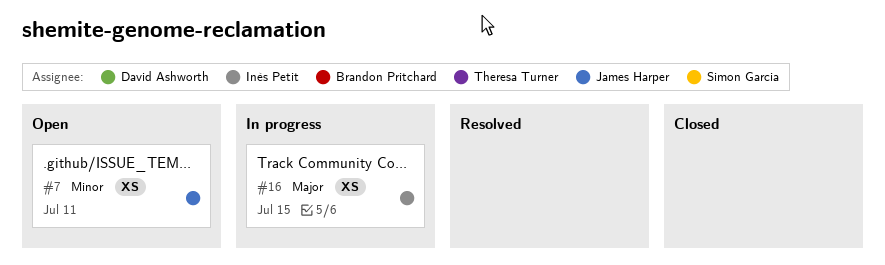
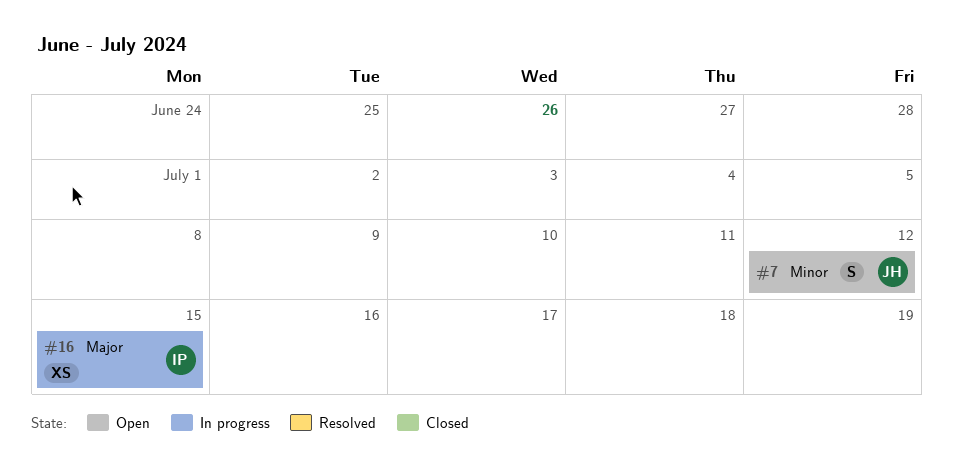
#7, estimate: XS -> S
#7, due: Jul 11 -> Jul 12

